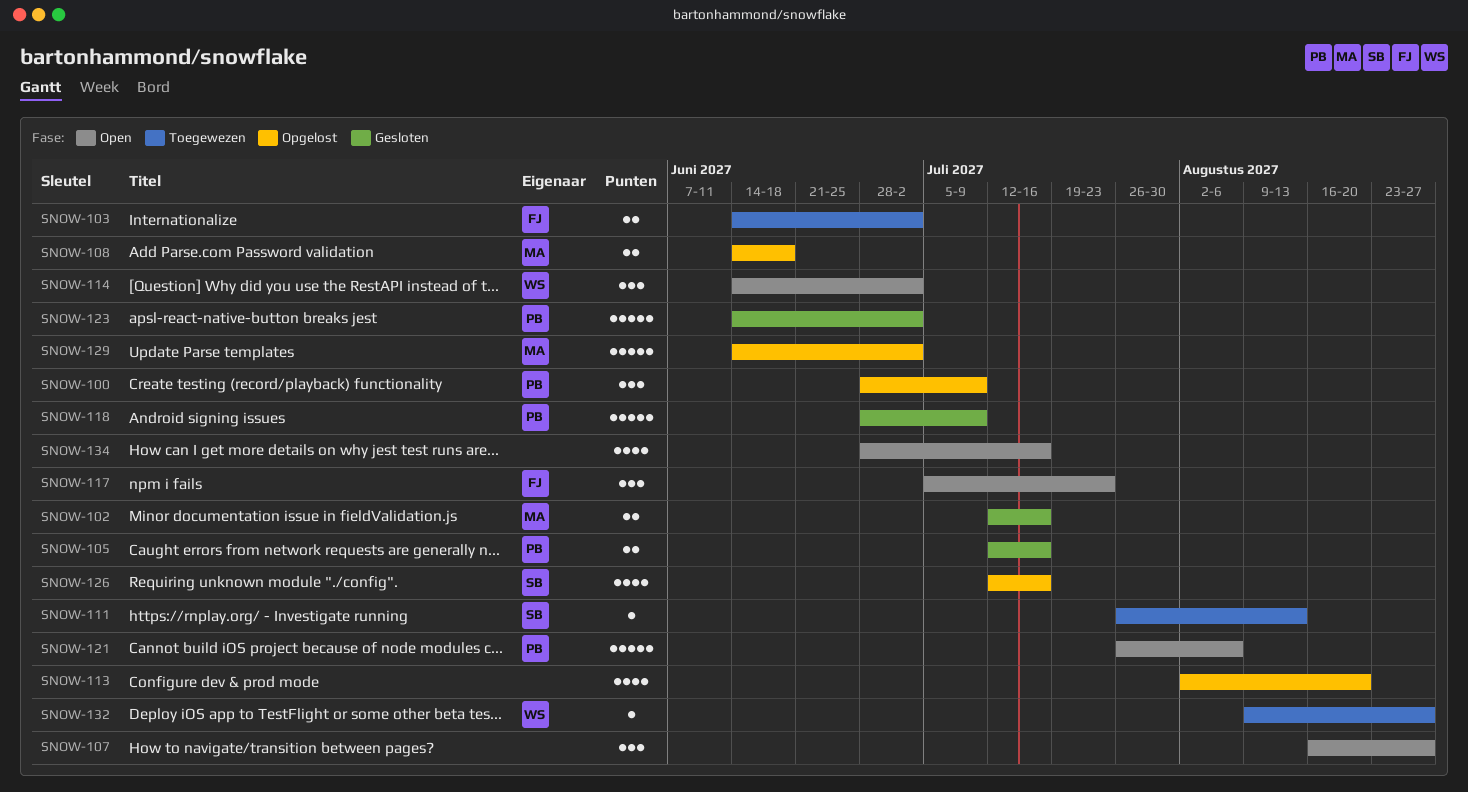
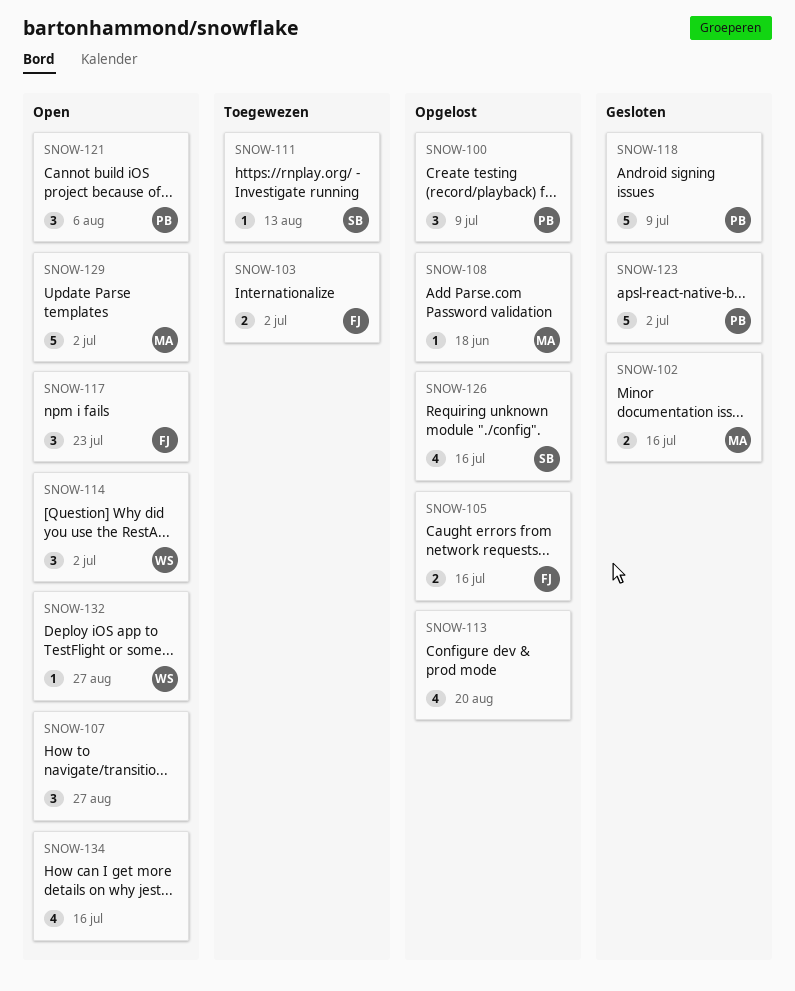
SNOW-105, status: Gesloten -> Opgelost
SNOW-105, owner: PB -> FJ
SNOW-108, estimate: 2 -> 1
SNOW-121, estimate: 5 -> 3
SNOW-129, status: Opgelost -> Open
SNOW-132, status: Toegewezen -> Open

